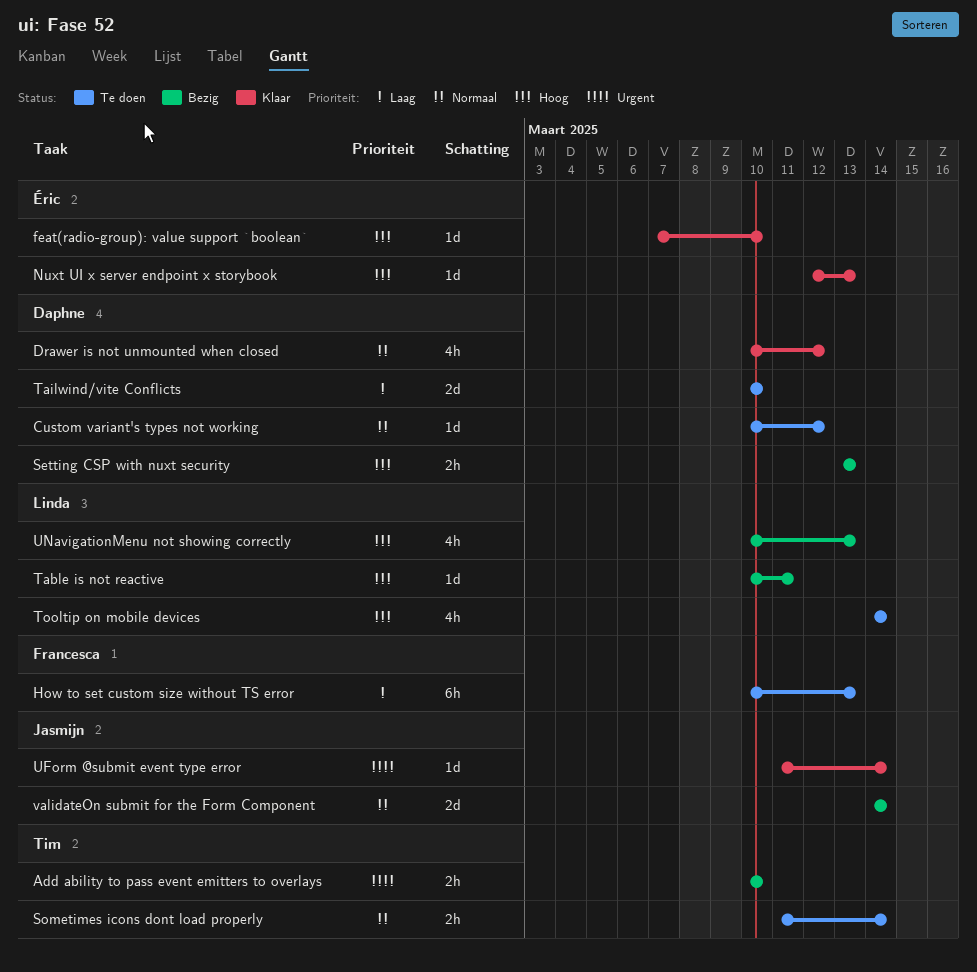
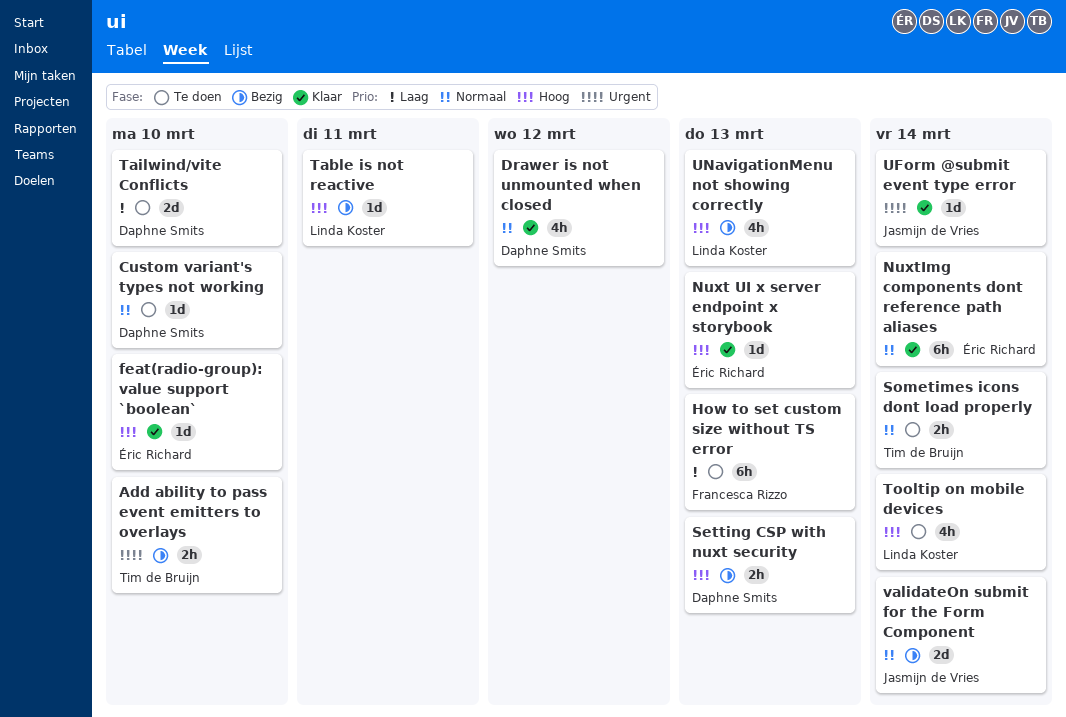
Custom variant's types not working, due: Mar 12 -> Mar 10
NuxtImg components dont reference path aliases: none -> present

